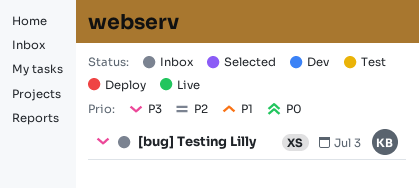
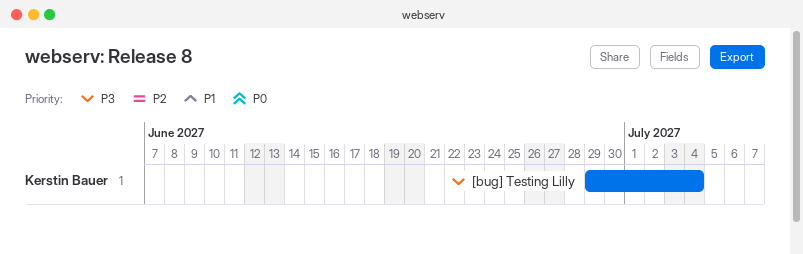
[bug] Testing Lilly, due: Jul 3 -> Jul 4

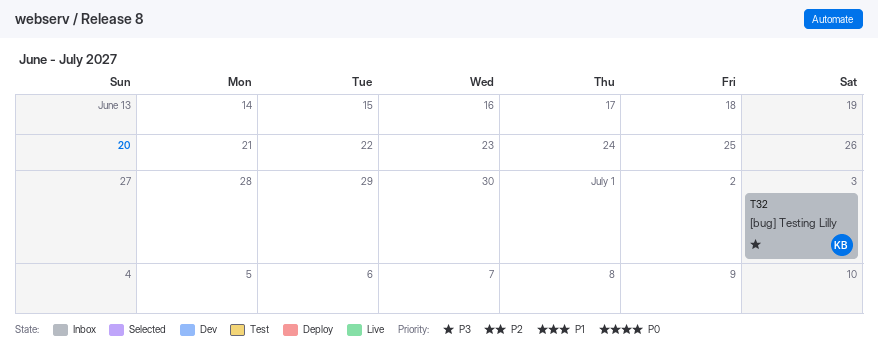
[bug] Testing Lilly, due: Jul 4 -> Jul 3

